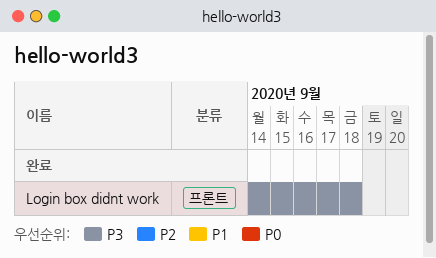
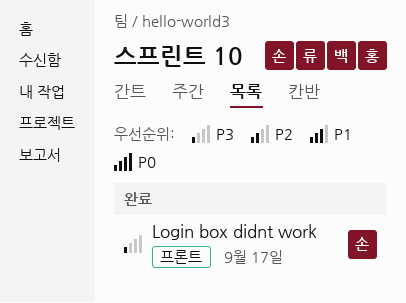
Login box didnt work, due: Sep 18 -> Sep 17

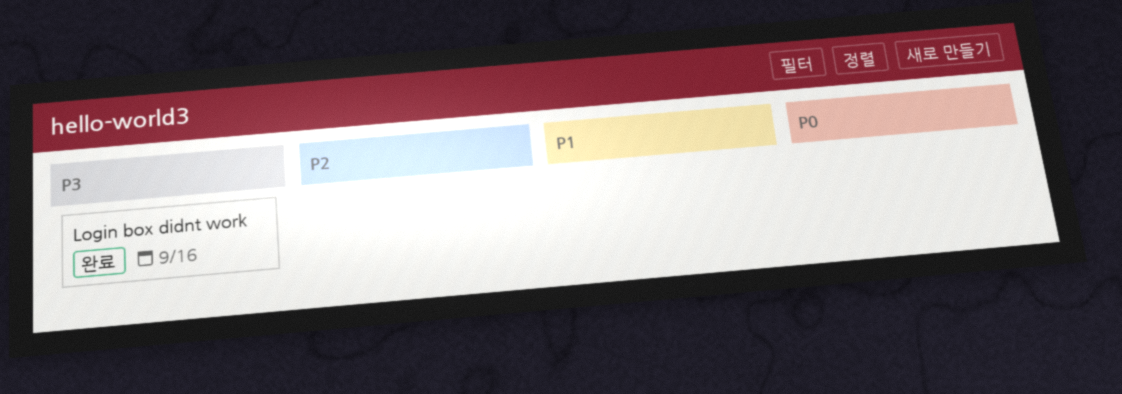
Login box didnt work, due: Sep 17 -> Sep 16

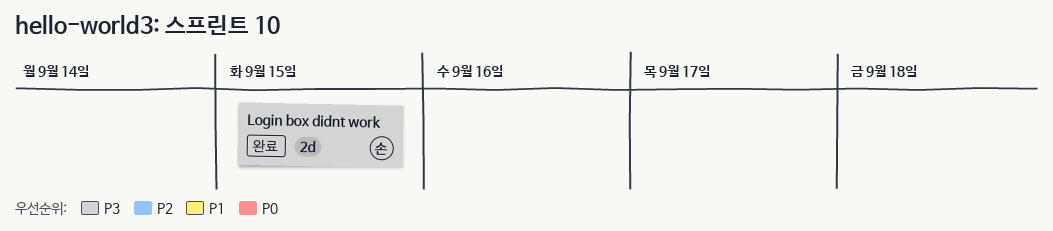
Login box didnt work, due: Sep 16 -> Sep 15

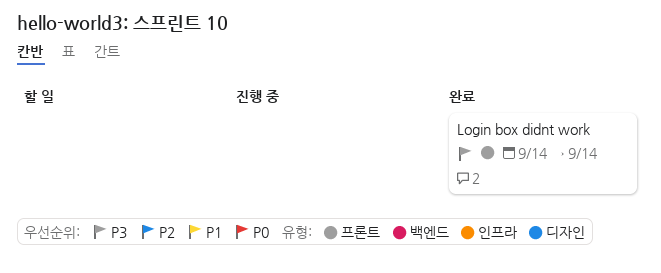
Login box didnt work, due: Sep 15 -> Sep 14

